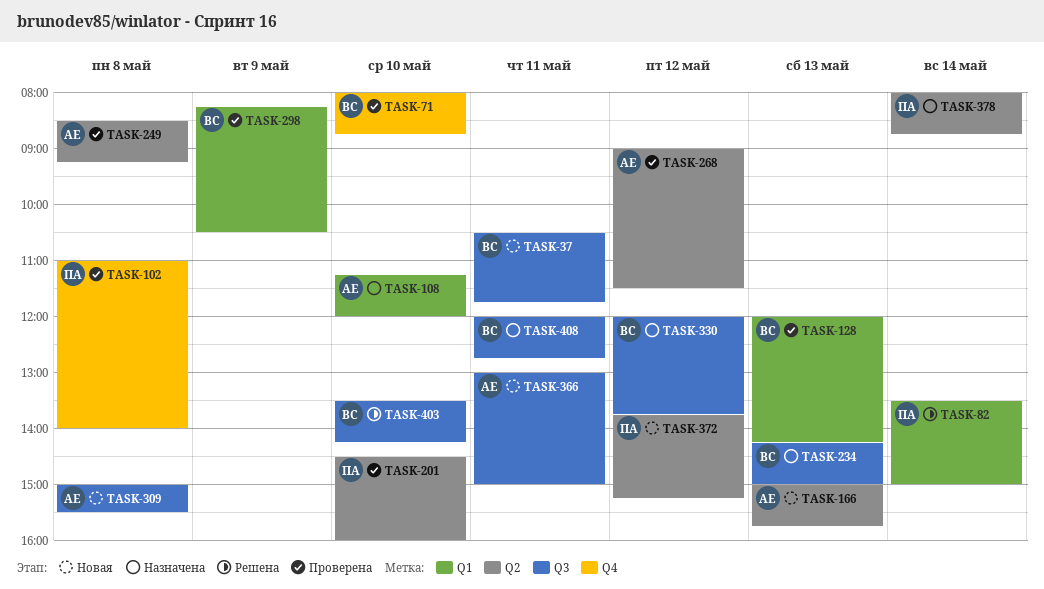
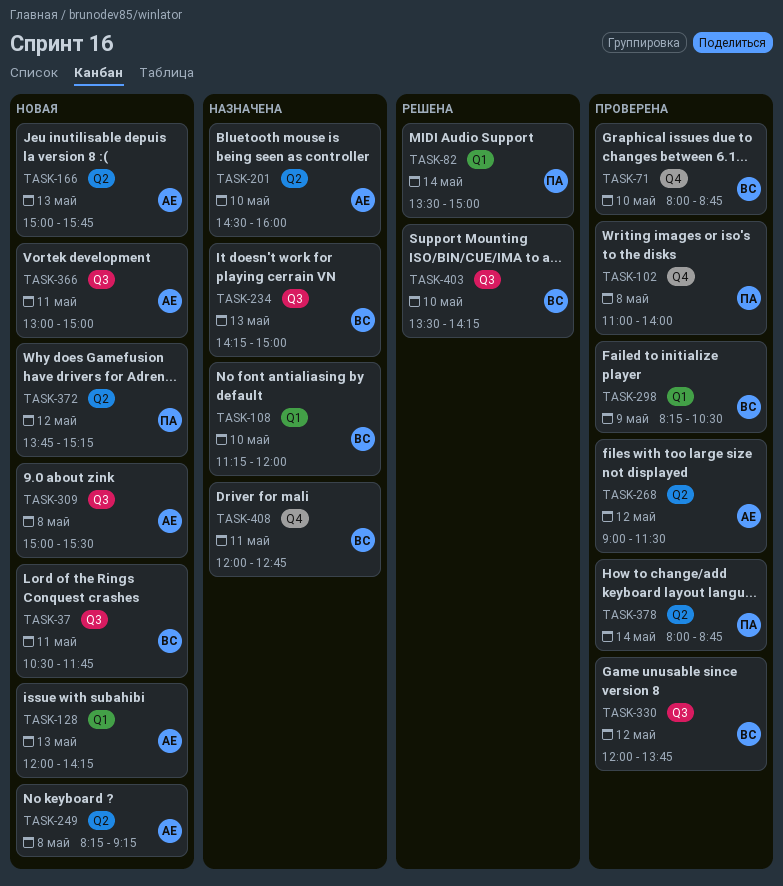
TASK-108, owner: АЕ -> ВС
TASK-128, status: Проверена -> Новая
TASK-128, owner: ВС -> АЕ
TASK-201, status: Проверена -> Назначена
TASK-201, owner: ПА -> АЕ
TASK-249, status: Проверена -> Новая
TASK-249, begins: 08:30 -> 08:15
TASK-330, status: Назначена -> Проверена
TASK-378, status: Назначена -> Проверена
TASK-408, label: Q3 -> Q4

